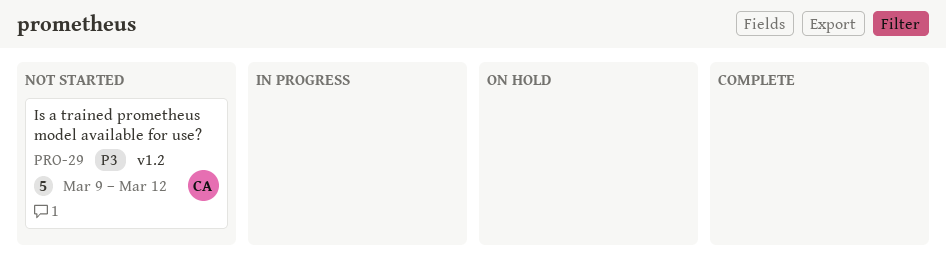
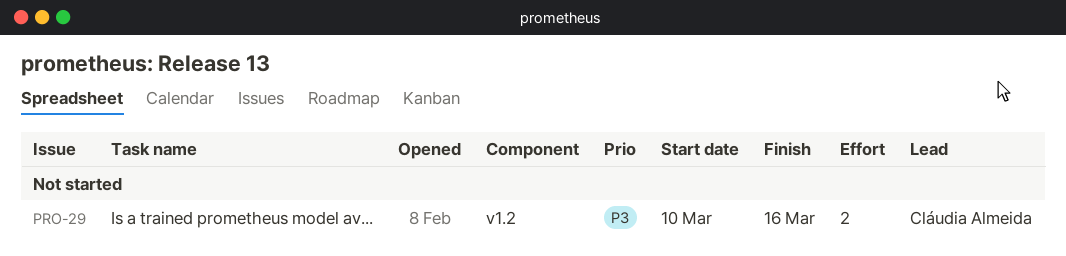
PRO-29, estimate: 5 -> 2
PRO-29, start: Mar 9 -> Mar 10
PRO-29, due: Mar 12 -> Mar 16

